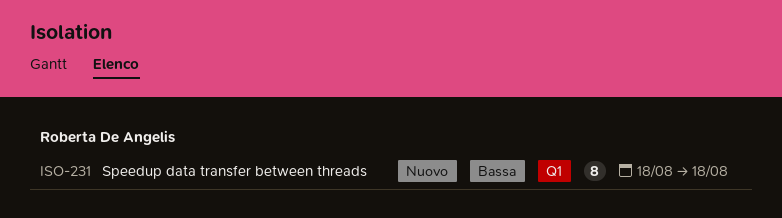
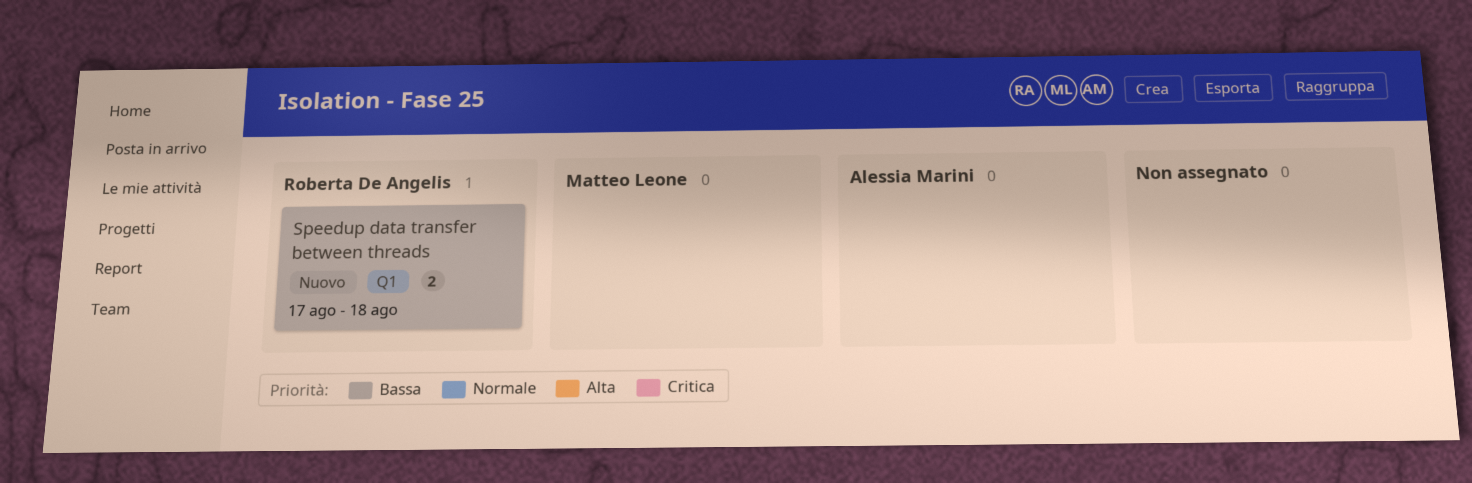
Speedup data transfer between threads, estimate: 8 -> 2
Speedup data transfer between threads, start: Aug 18 -> Aug 17

